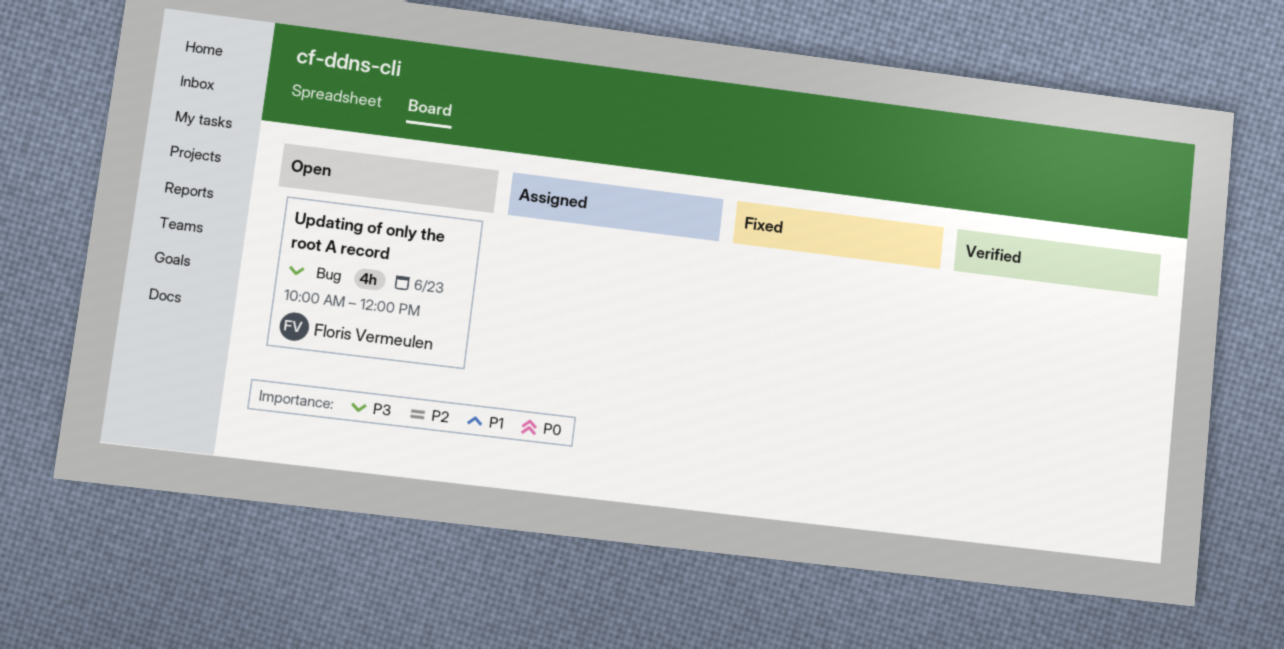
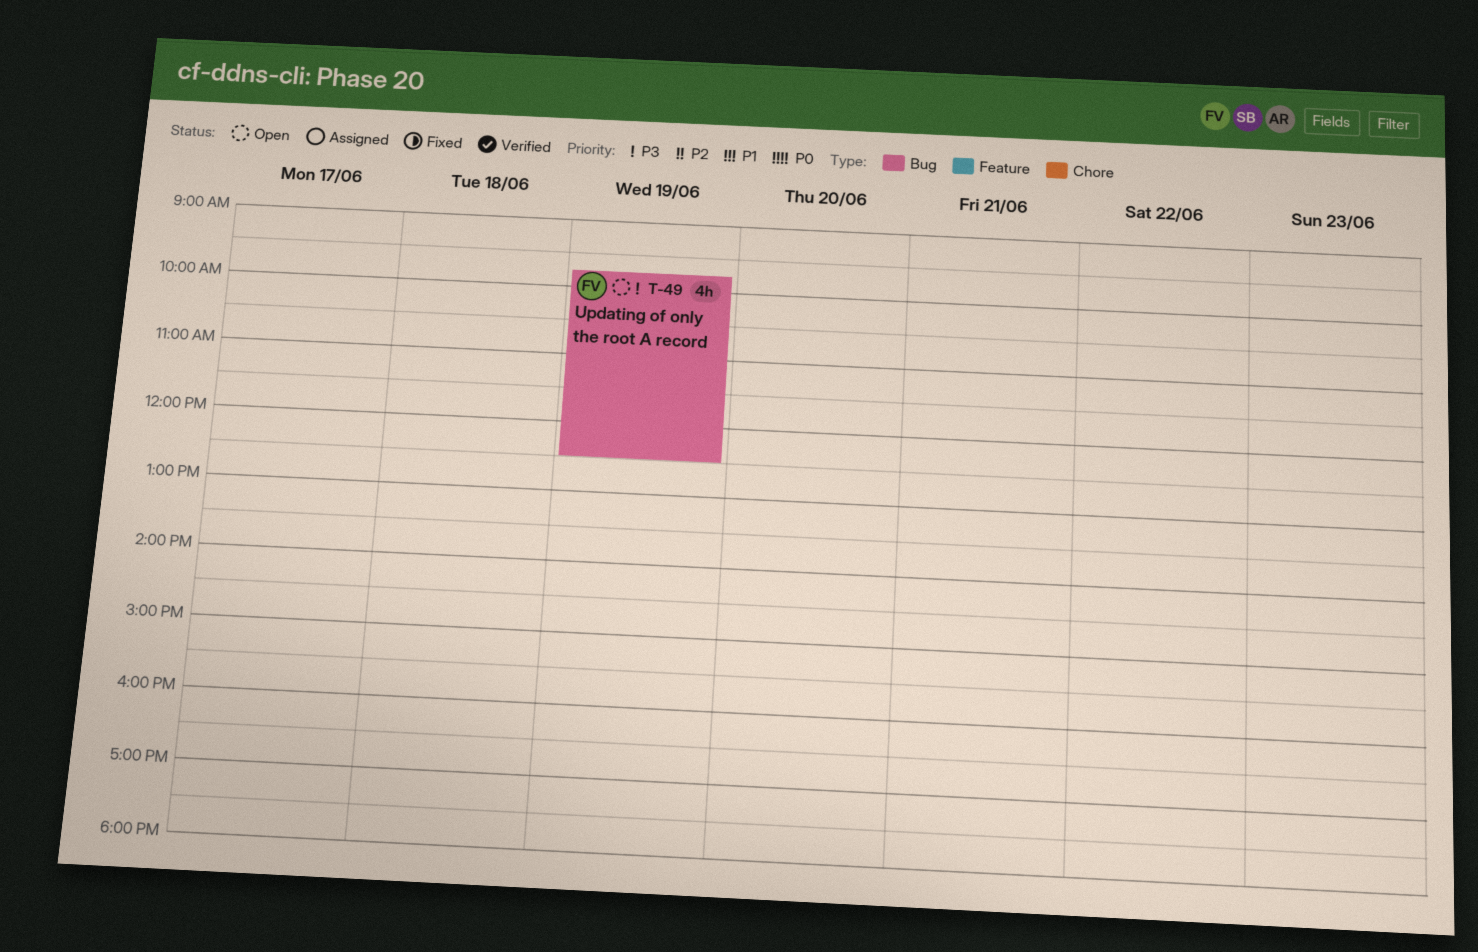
Updating of only the root A record, day: Jun 23 -> Jun 19
Updating of only the root A record, begins: 10:00 -> 09:45
Updating of only the root A record, ends: 12:00 -> 12:30

